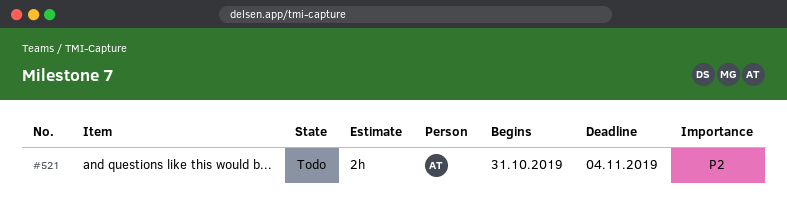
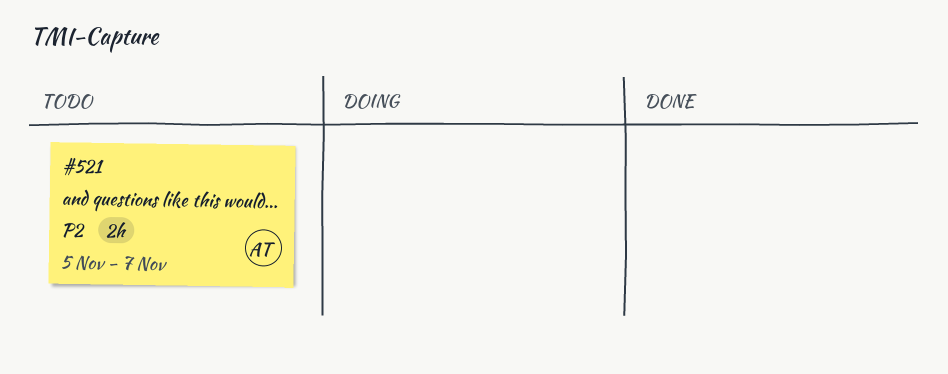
#521, start: Oct 31 -> Nov 5
#521, due: Nov 4 -> Nov 7

